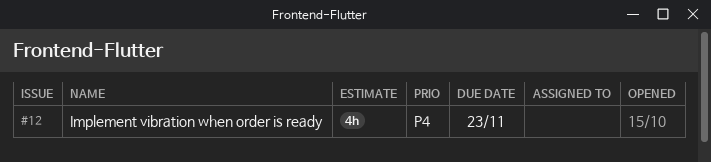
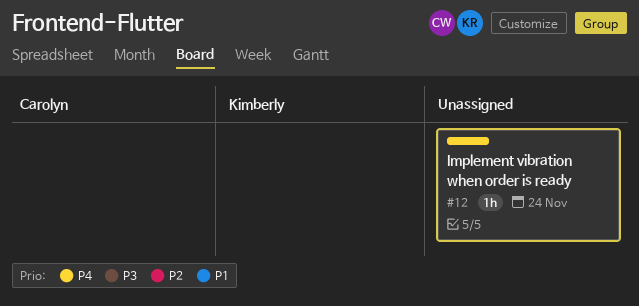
#12, estimate: 4h -> 1h
#12, due: Nov 23 -> Nov 24

